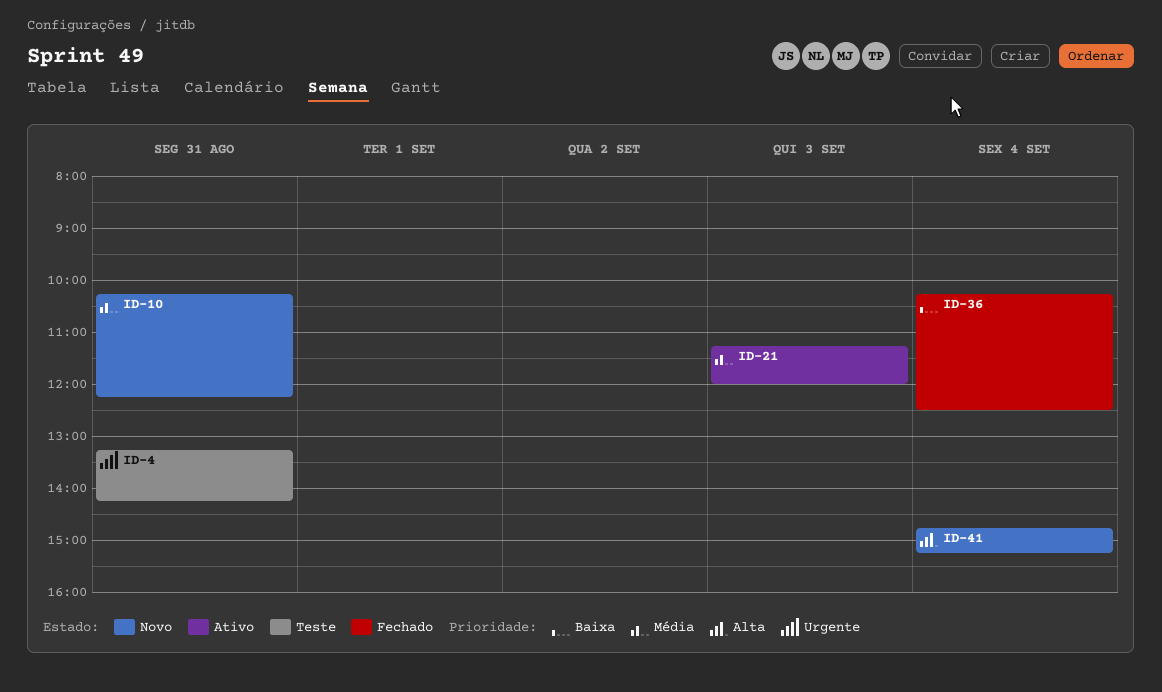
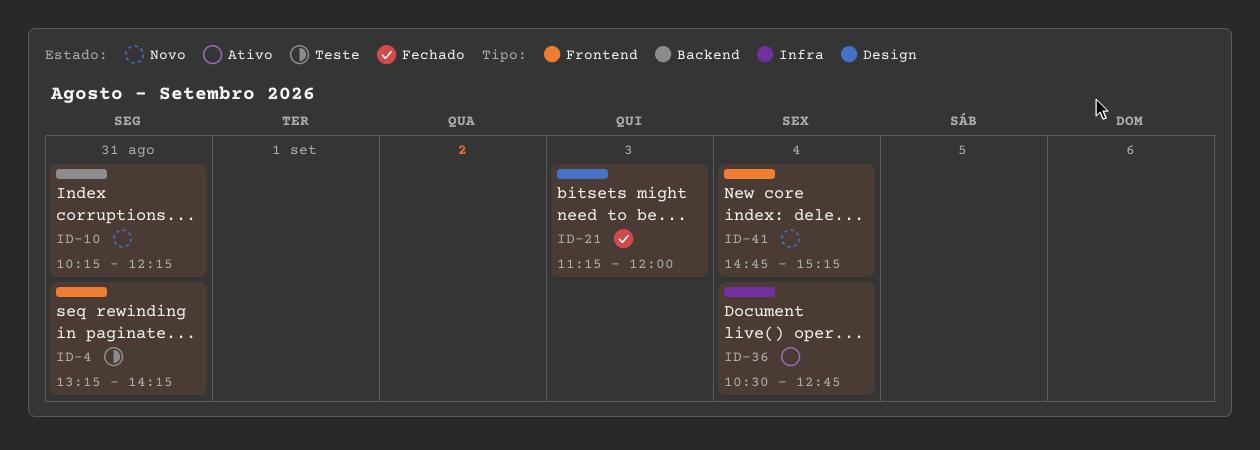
ID-21, status: Ativo -> Fechado
ID-36, status: Fechado -> Ativo
ID-36, begins: 10:15 -> 10:30
ID-36, ends: 12:30 -> 12:45

